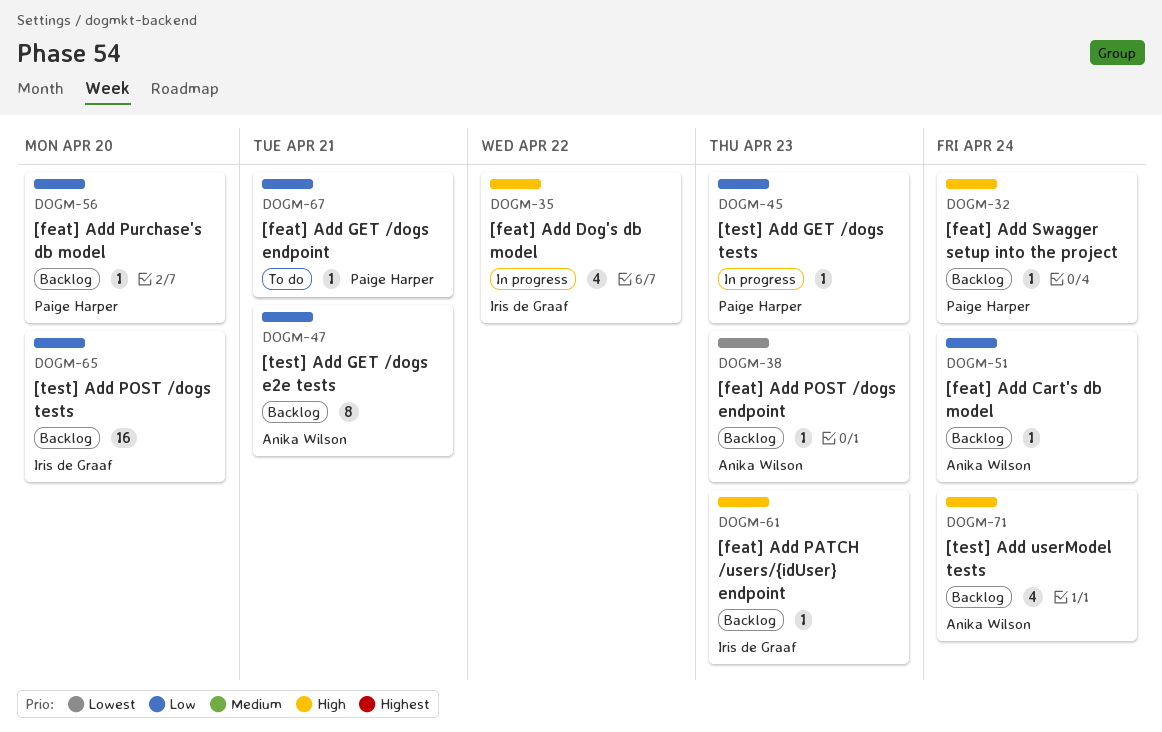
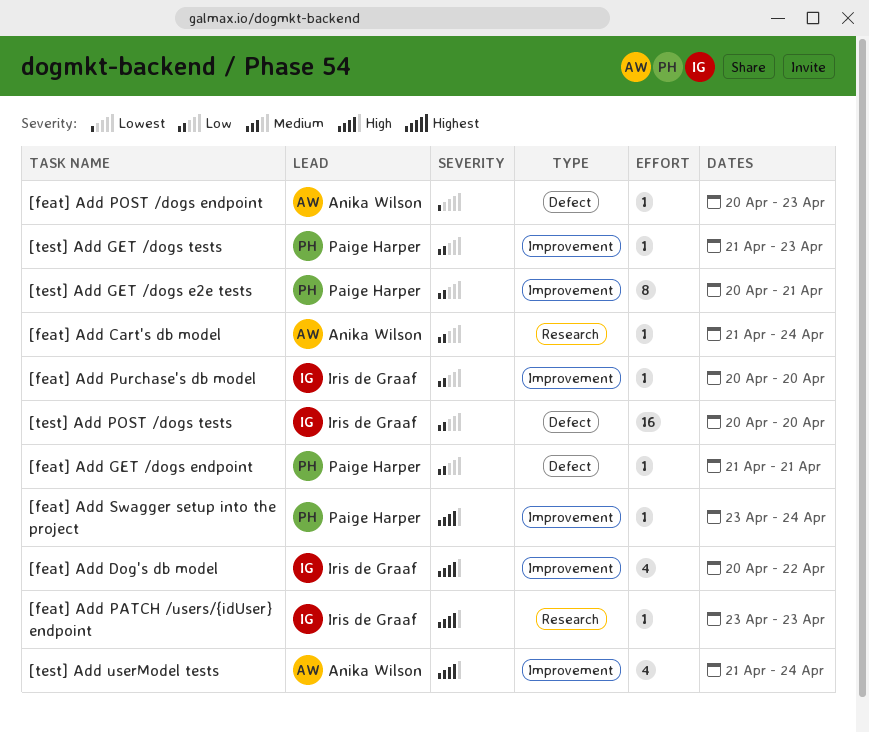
[feat] Add Purchase's db model, owner: Paige Harper -> Iris de Graaf
[test] Add GET /dogs e2e tests, owner: Anika Wilson -> Paige Harper

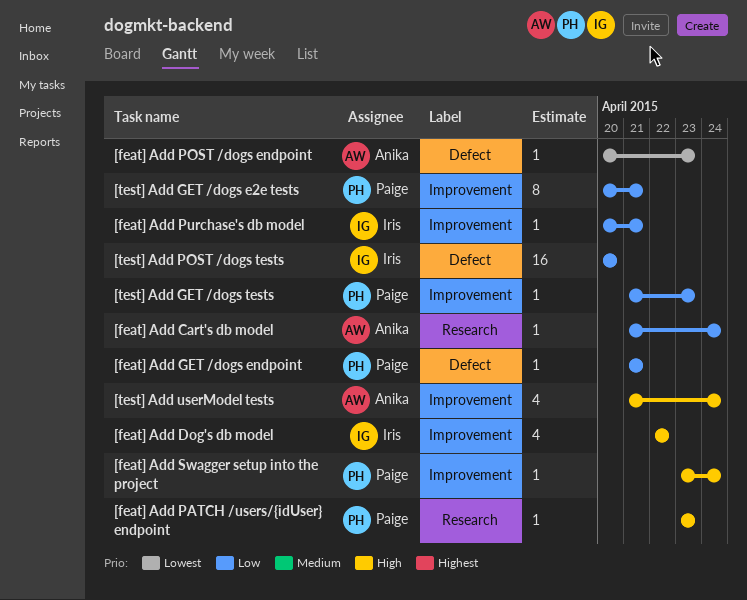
[feat] Add Dog's db model, start: Apr 20 -> Apr 22
[feat] Add PATCH /users/{idUser} endpoint, owner: Iris de Graaf -> Paige Harper
[feat] Add Purchase's db model, due: Apr 20 -> Apr 21

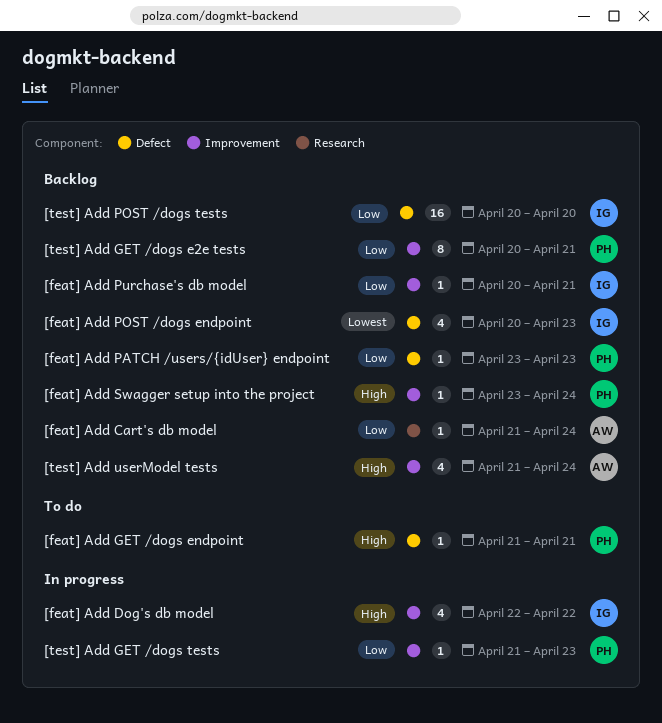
[feat] Add GET /dogs endpoint, priority: Low -> High
[feat] Add PATCH /users/{idUser} endpoint, priority: High -> Low
[feat] Add PATCH /users/{idUser} endpoint, label: Research -> Defect
[feat] Add POST /dogs endpoint, owner: Anika -> Iris
[feat] Add POST /dogs endpoint, estimate: 1 -> 4

